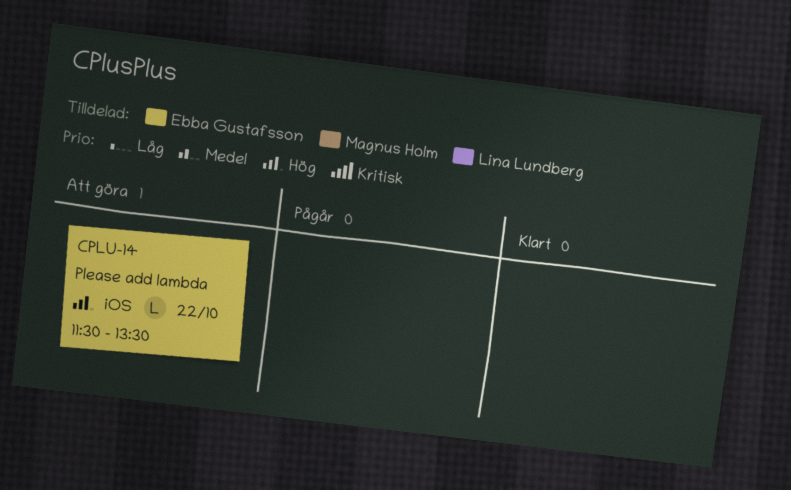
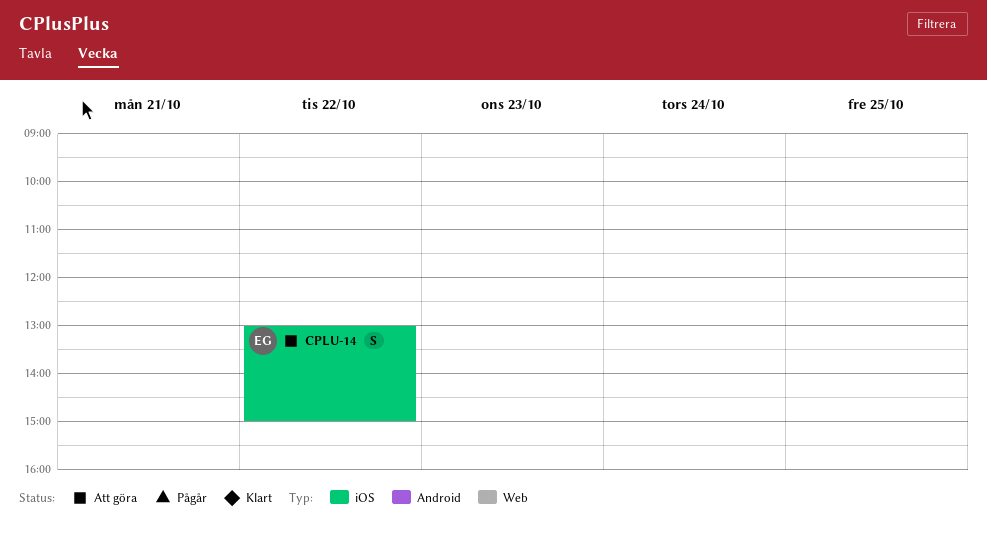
CPLU-14, estimate: L -> S
CPLU-14, begins: 11:30 -> 13:00
CPLU-14, ends: 13:30 -> 15:00

